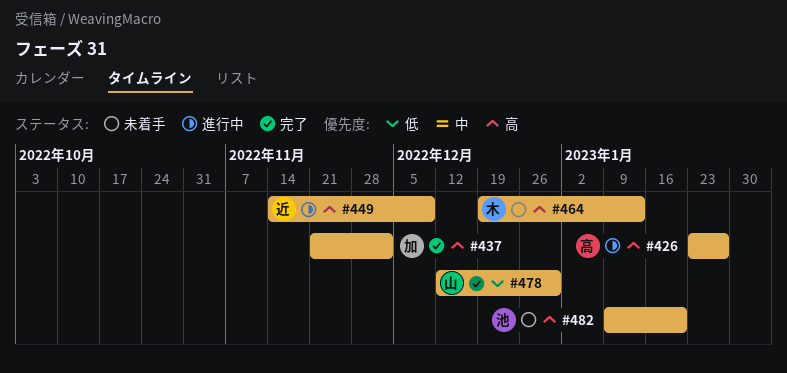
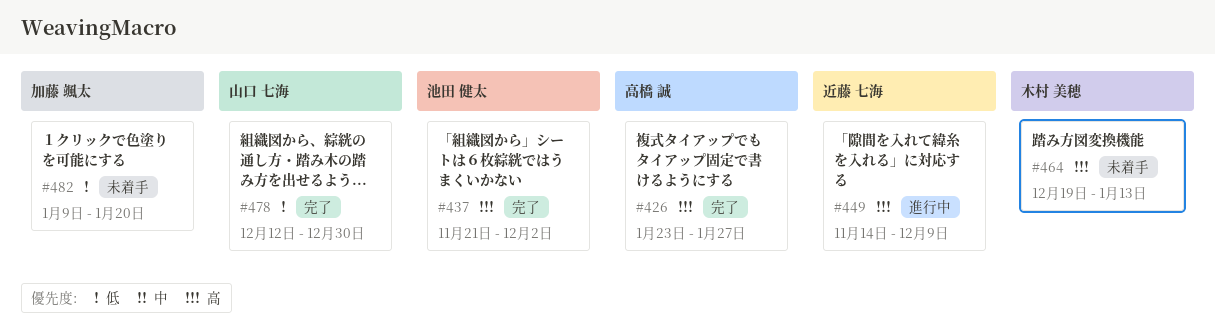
#426, status: 進行中 -> 完了
#437, owner: 加藤 颯太 -> 池田 健太
#482, owner: 池田 健太 -> 加藤 颯太
#482, priority: 高 -> 低

